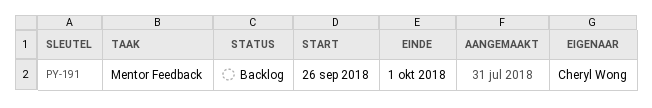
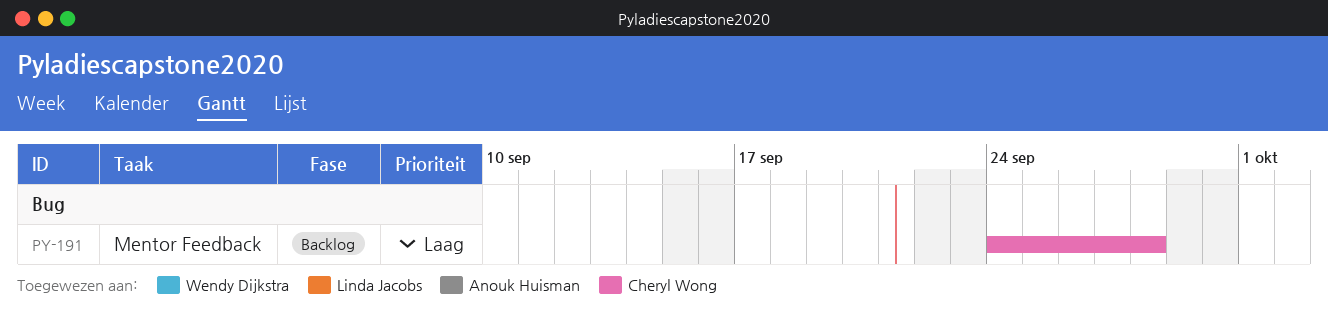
PY-191, start: Sep 26 -> Sep 24
PY-191, due: Oct 1 -> Sep 28

